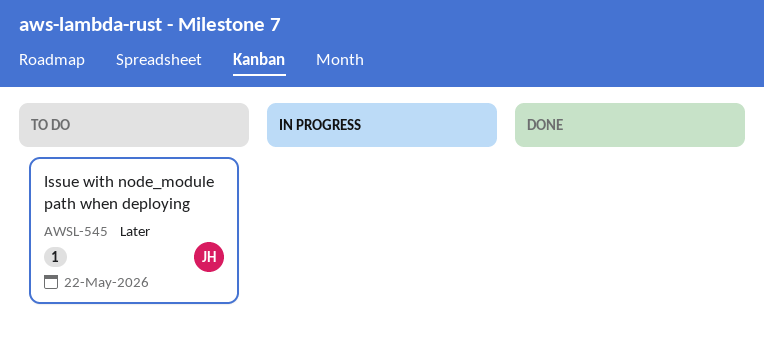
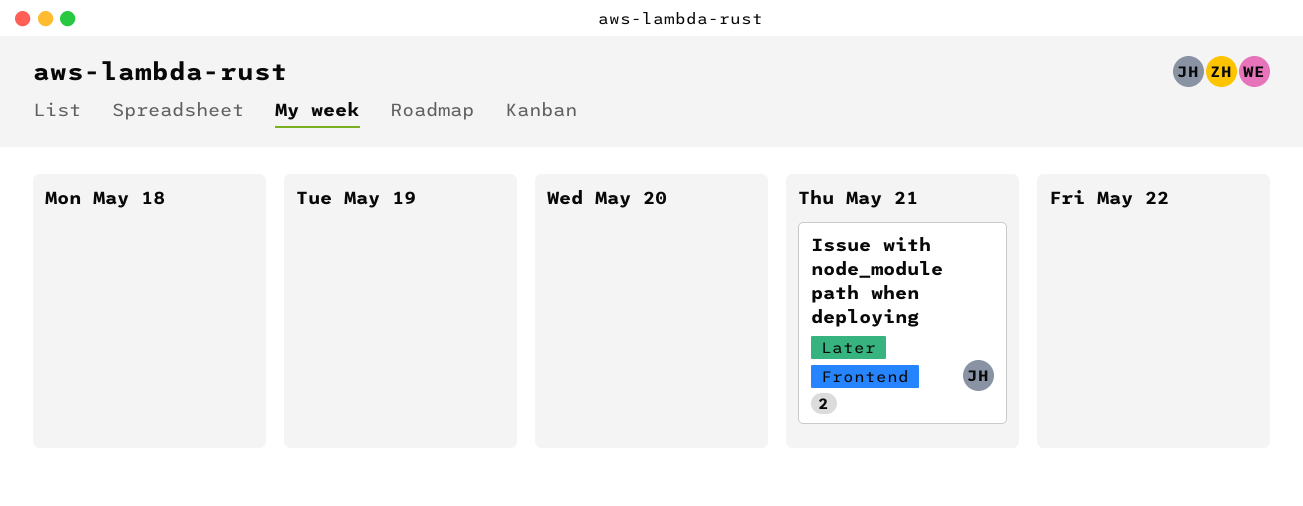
Issue with node_module path when deploying, estimate: 1 -> 2
Issue with node_module path when deploying, due: May 22 -> May 21

